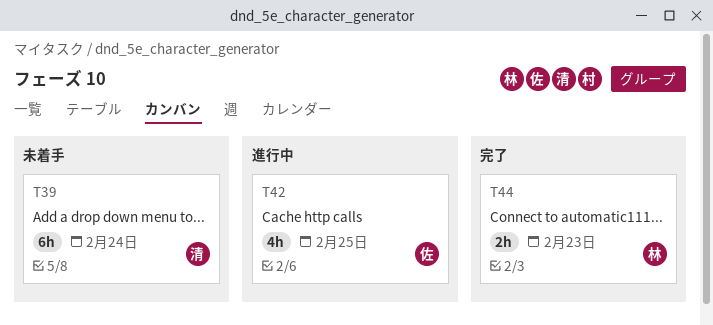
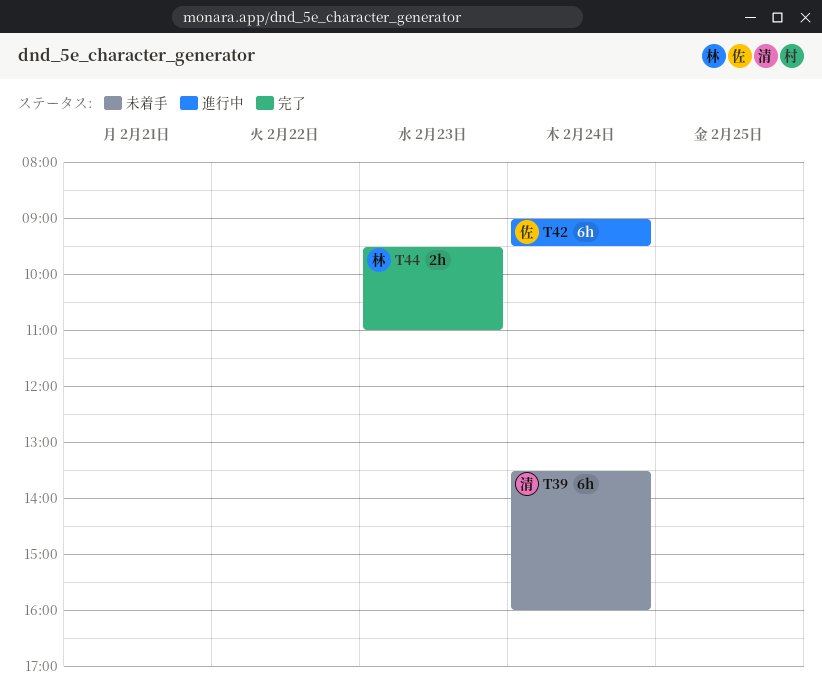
T42, estimate: 4h -> 6h
T42, day: Feb 25 -> Feb 24

